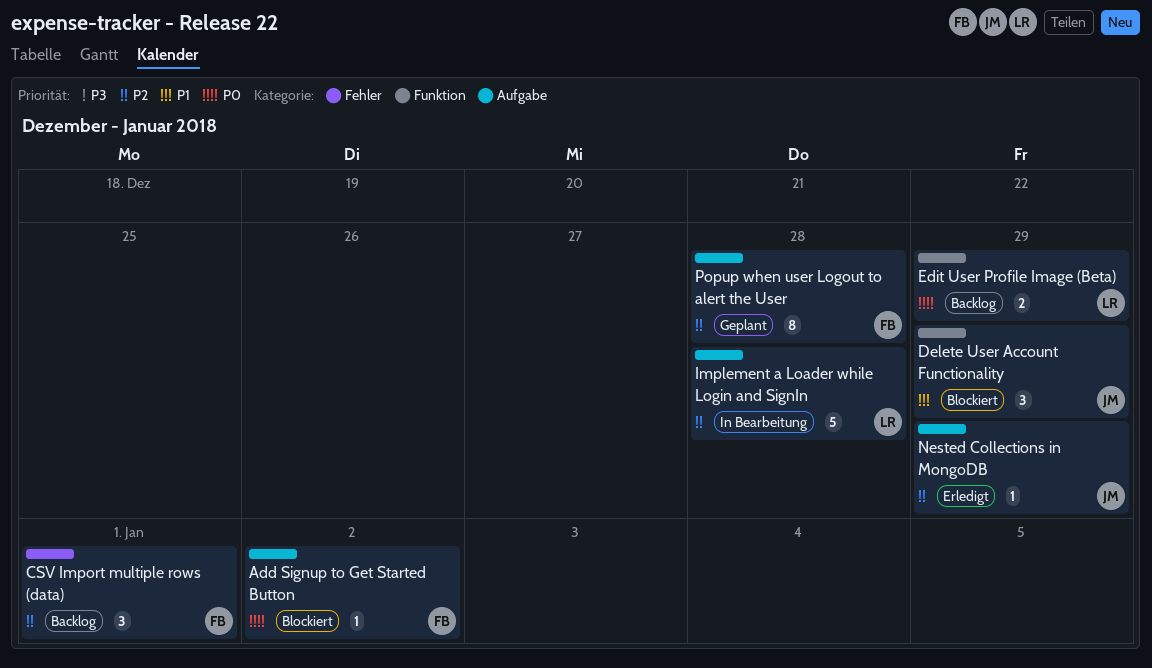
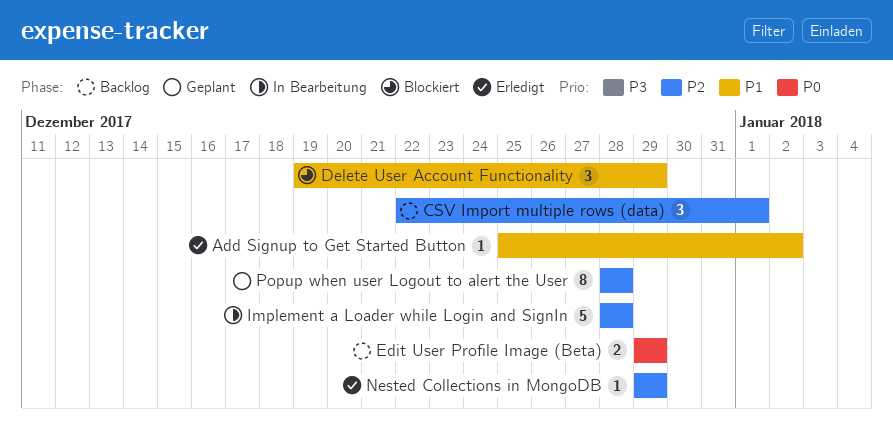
Add Signup to Get Started Button, status: Blockiert -> Erledigt
Add Signup to Get Started Button, priority: P0 -> P1

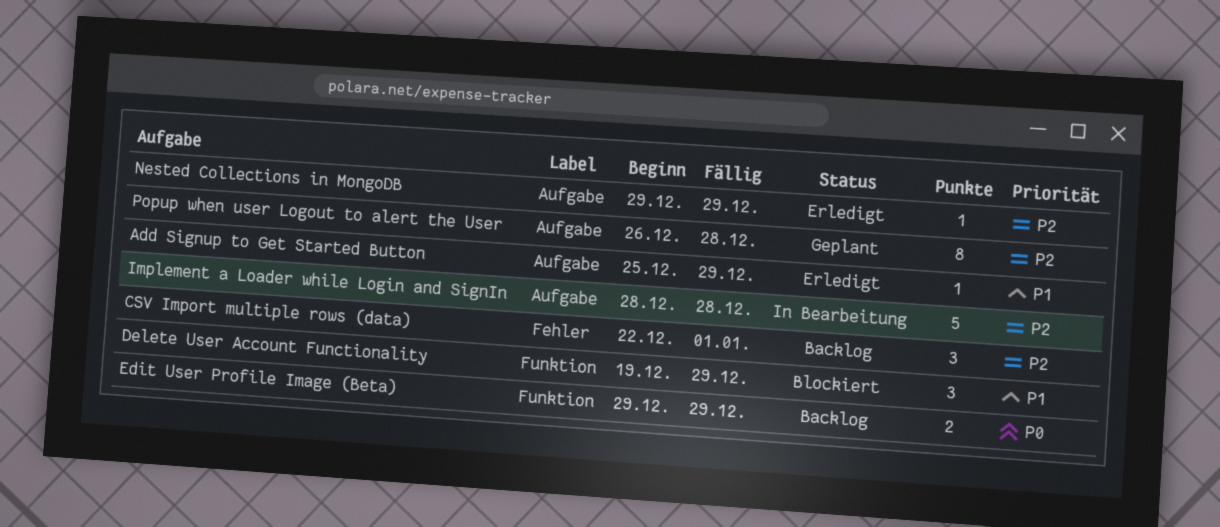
Add Signup to Get Started Button, due: Jan 2 -> Dec 29
Popup when user Logout to alert the User, start: Dec 28 -> Dec 26

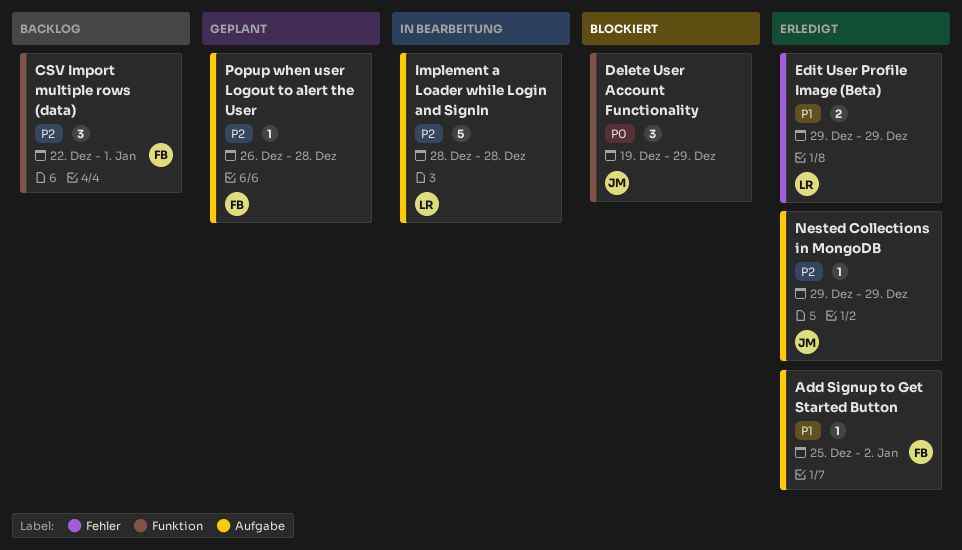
Add Signup to Get Started Button, due: Dec 29 -> Jan 2
CSV Import multiple rows (data), label: Fehler -> Funktion
Delete User Account Functionality, priority: P1 -> P0
Edit User Profile Image (Beta), status: Backlog -> Erledigt
Edit User Profile Image (Beta), priority: P0 -> P1
Edit User Profile Image (Beta), label: Funktion -> Fehler
Popup when user Logout to alert the User, estimate: 8 -> 1

